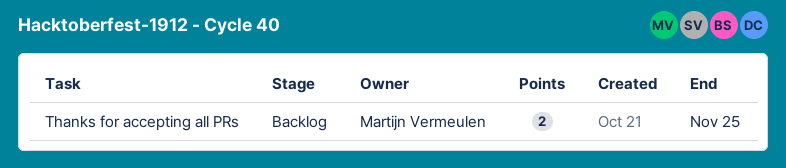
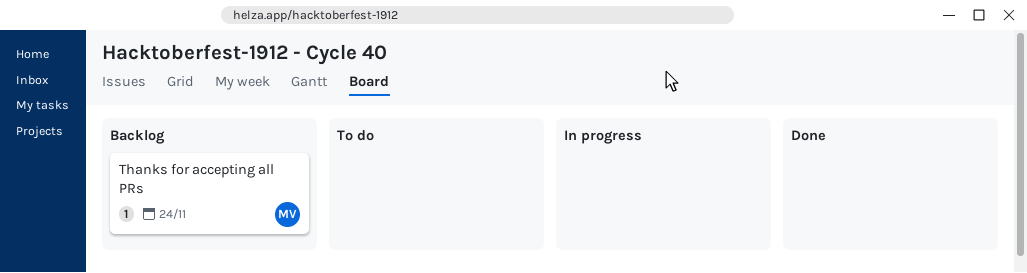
Thanks for accepting all PRs, estimate: 2 -> 1
Thanks for accepting all PRs, due: Nov 25 -> Nov 24

